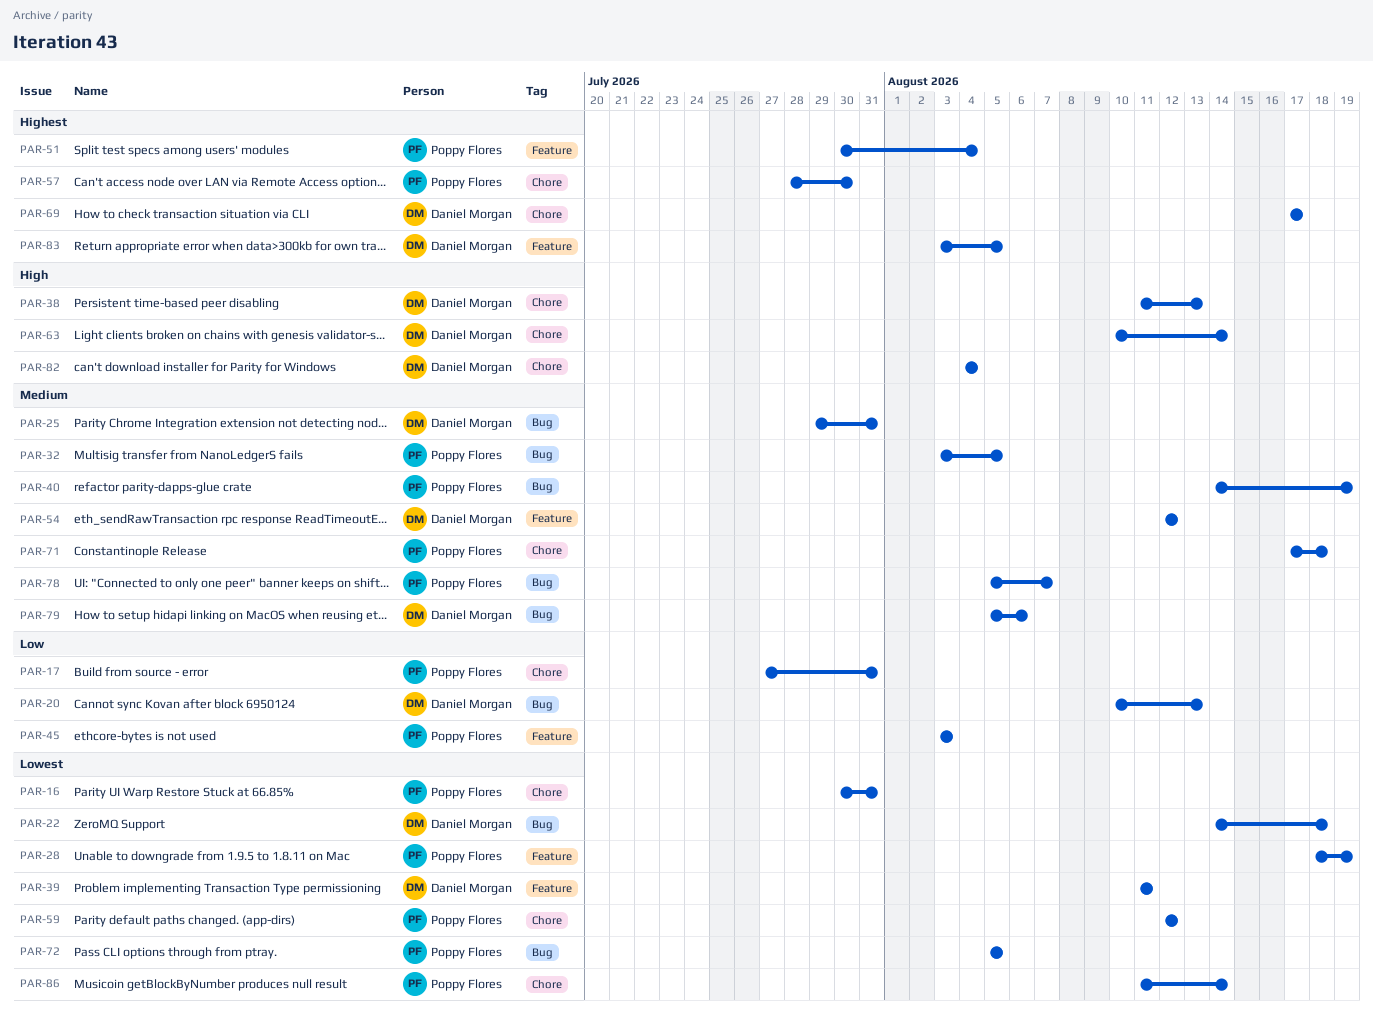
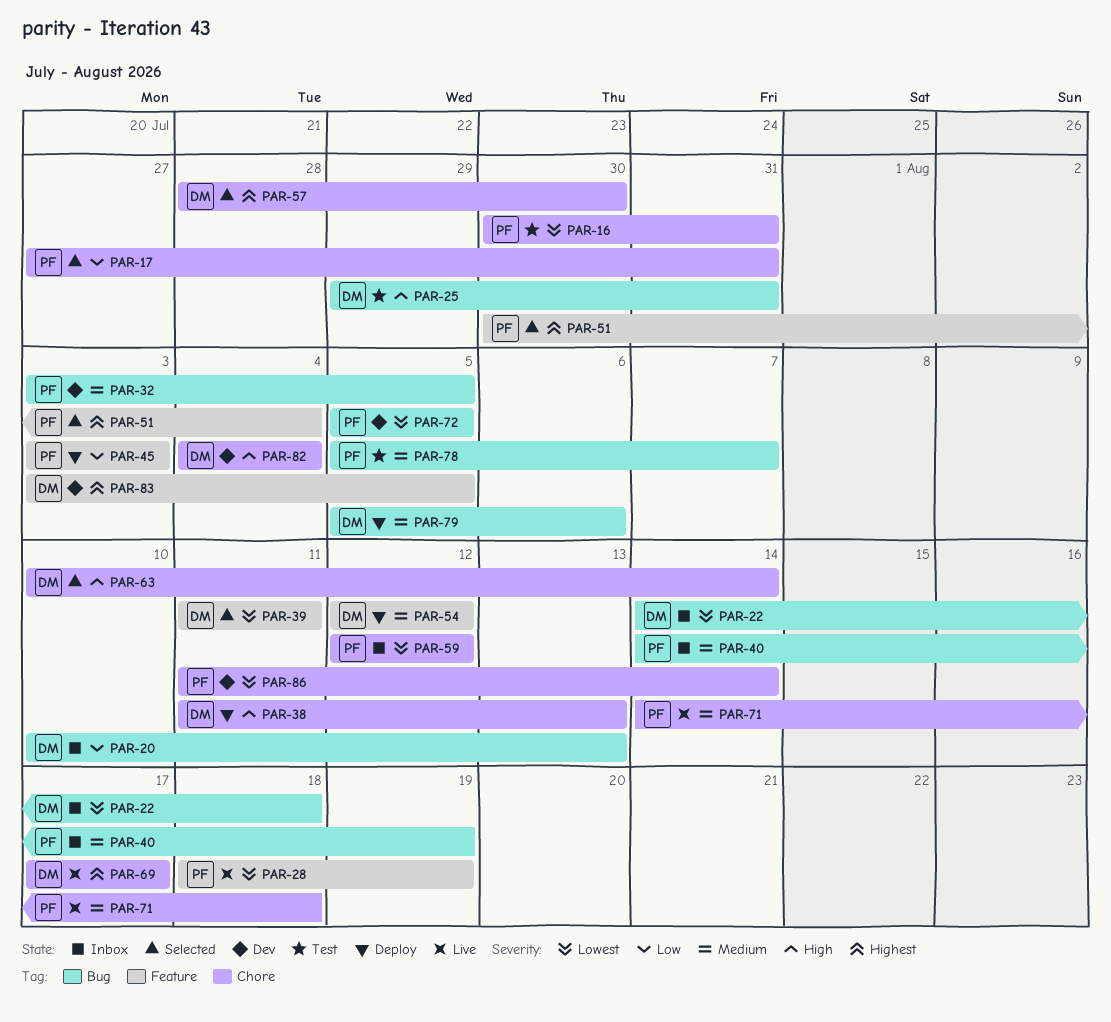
PAR-25, priority: Medium -> High
PAR-57, owner: Poppy Flores -> Daniel Morgan
PAR-71, start: Aug 17 -> Aug 14

